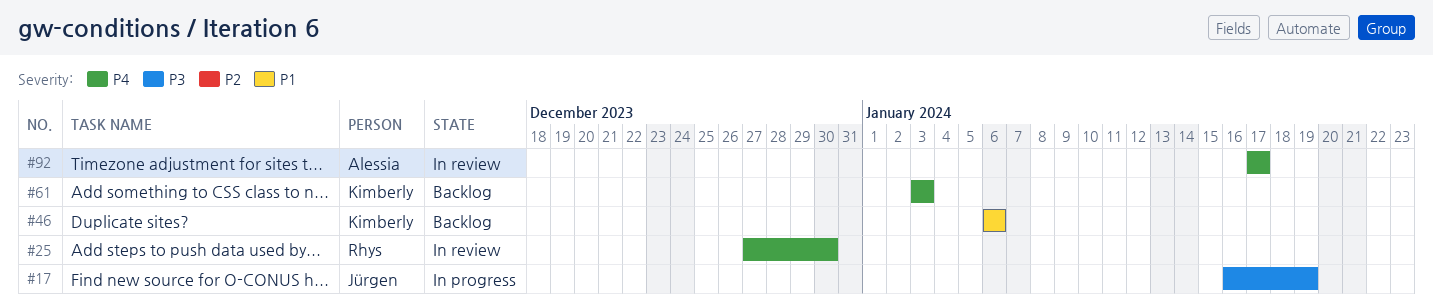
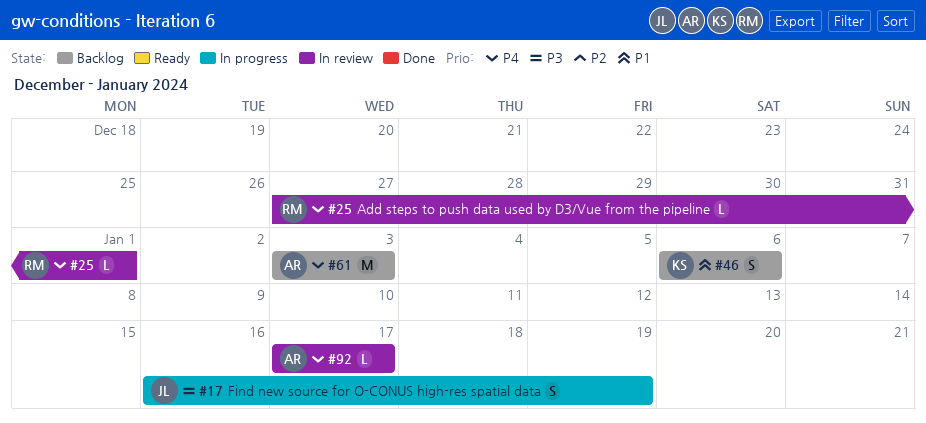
#25, due: Dec 30 -> Jan 1
#61, owner: Kimberly -> Alessia

